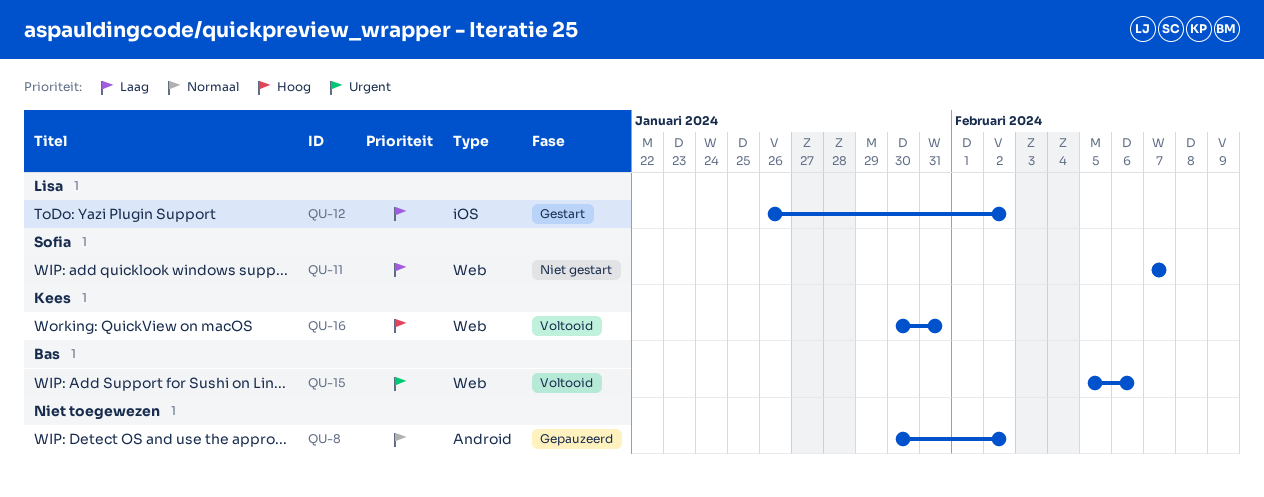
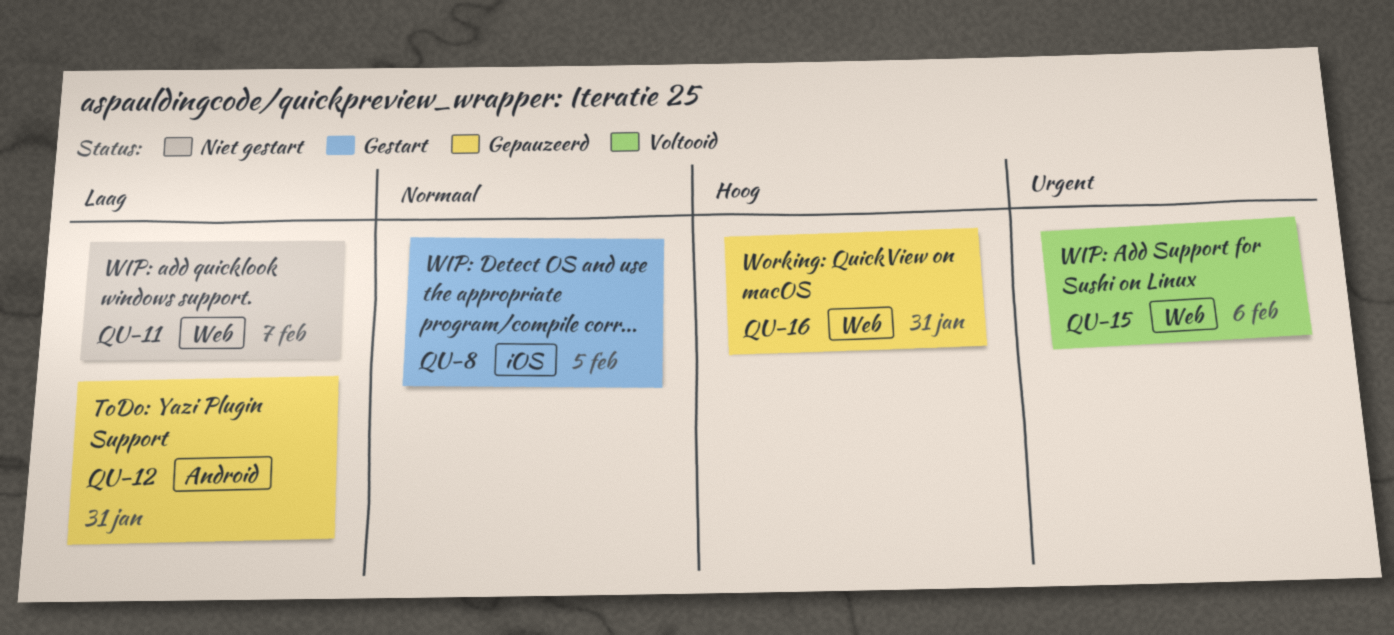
QU-8, status: Gepauzeerd -> Gestart
QU-8, label: Android -> iOS
QU-8, due: Feb 2 -> Feb 5
QU-12, status: Gestart -> Gepauzeerd
QU-12, label: iOS -> Android
QU-12, due: Feb 2 -> Jan 31
QU-16, status: Voltooid -> Gepauzeerd

